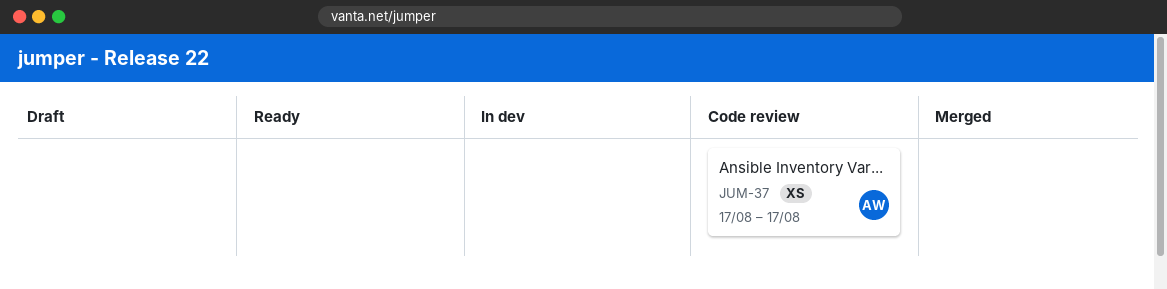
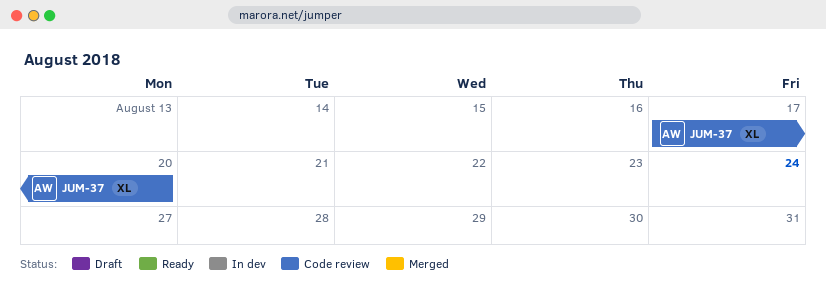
JUM-37, estimate: XS -> XL
JUM-37, due: Aug 17 -> Aug 20

